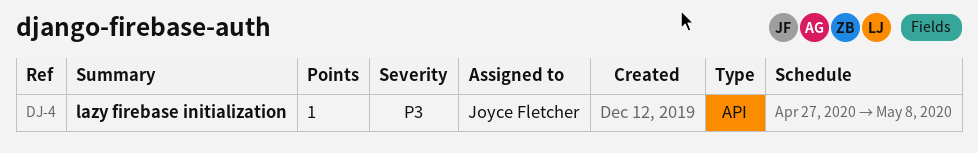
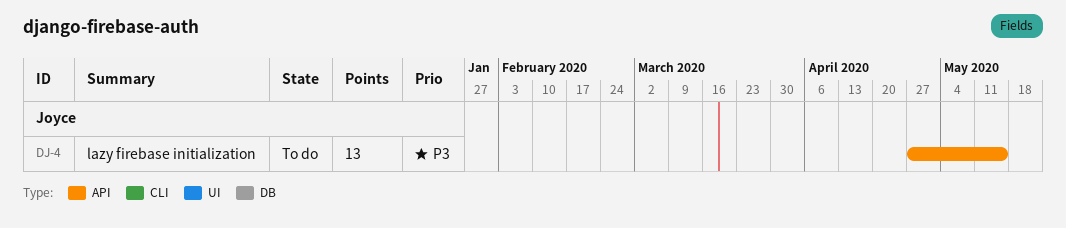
DJ-4, estimate: 1 -> 13
DJ-4, due: May 8 -> May 15

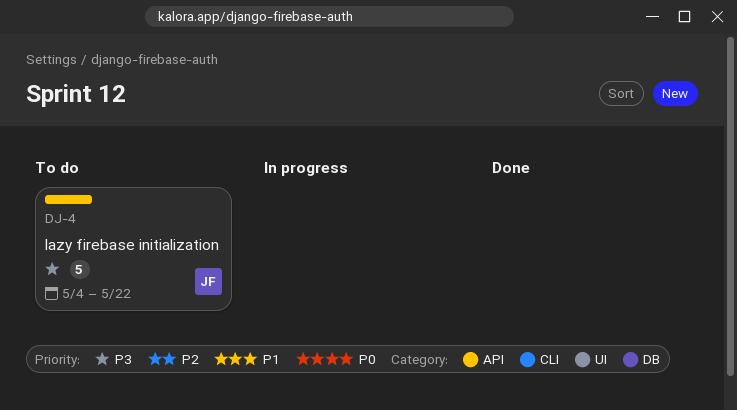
DJ-4, estimate: 13 -> 5
DJ-4, start: Apr 27 -> May 4
DJ-4, due: May 15 -> May 22

